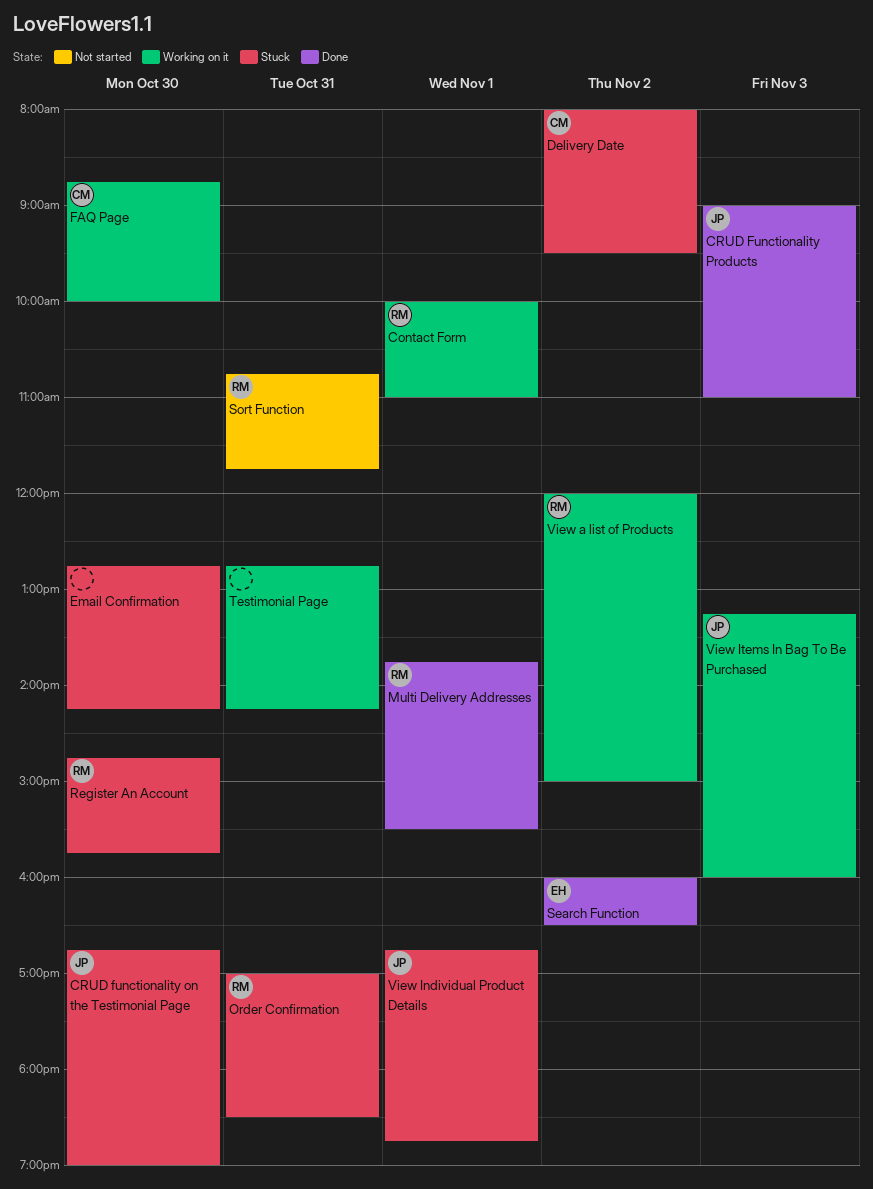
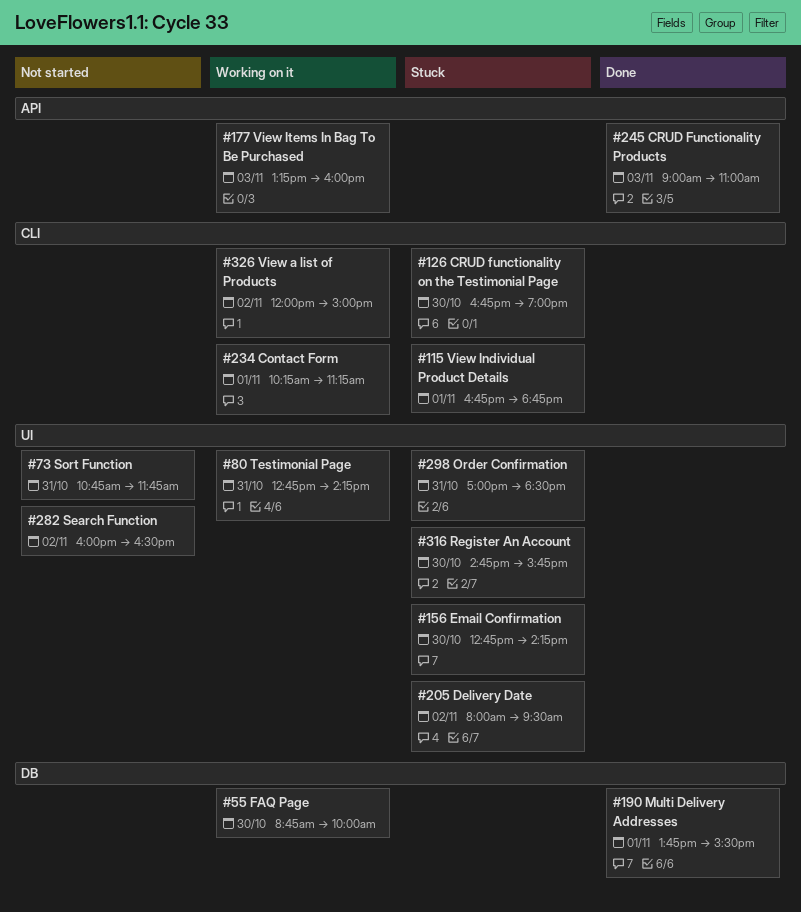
Contact Form, begins: 10:00 -> 10:15
Contact Form, ends: 11:00 -> 11:15
Search Function, status: Done -> Not started

